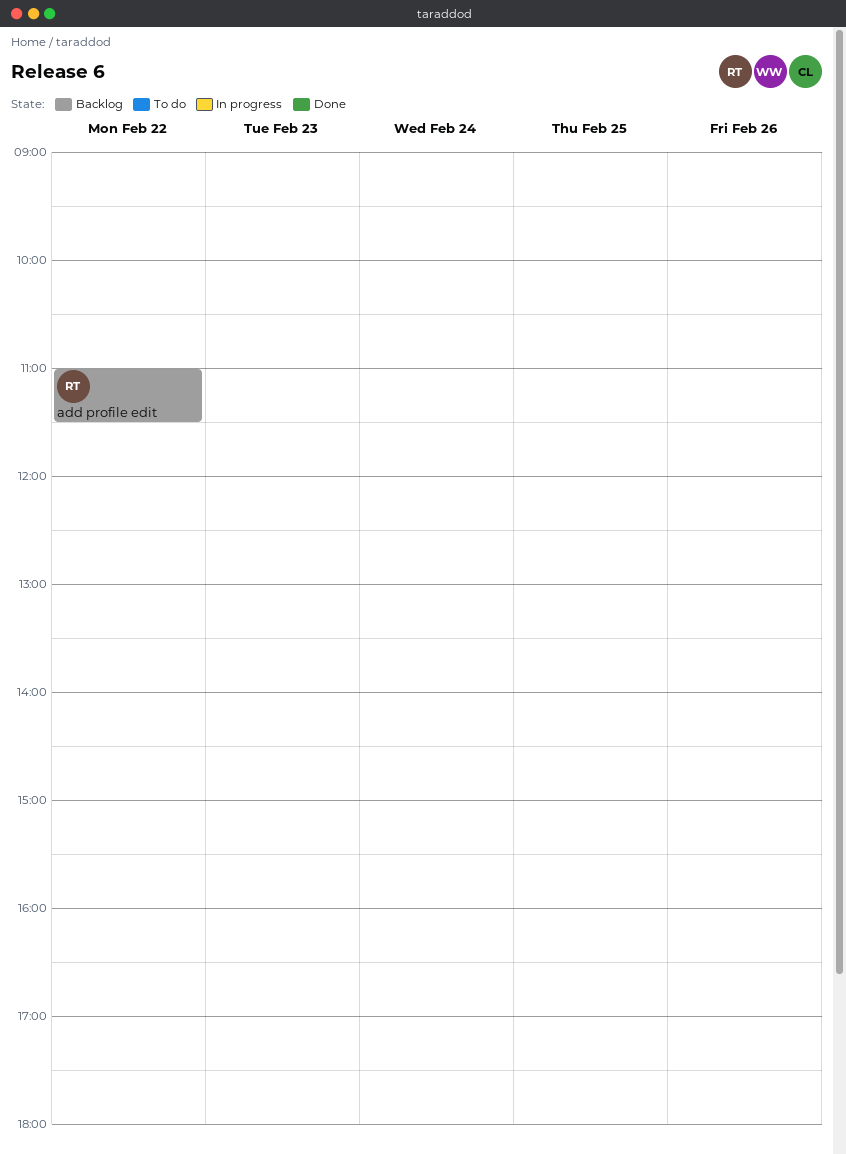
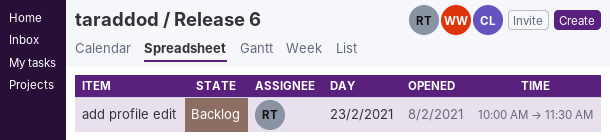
add profile edit, day: Feb 22 -> Feb 23
add profile edit, begins: 11:00 -> 10:00

